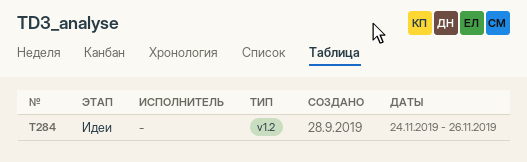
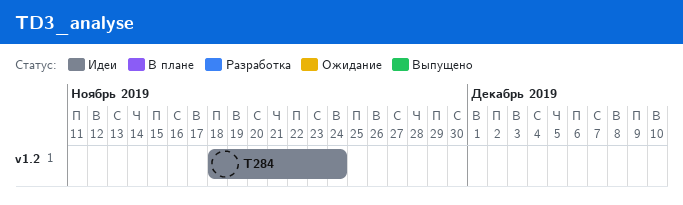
T284, start: Nov 24 -> Nov 18
T284, due: Nov 26 -> Nov 24

